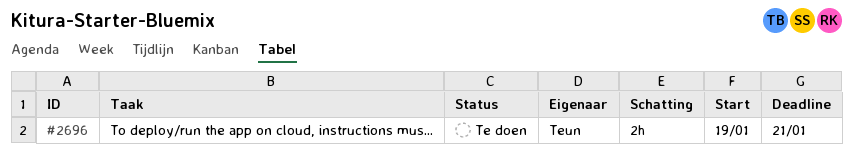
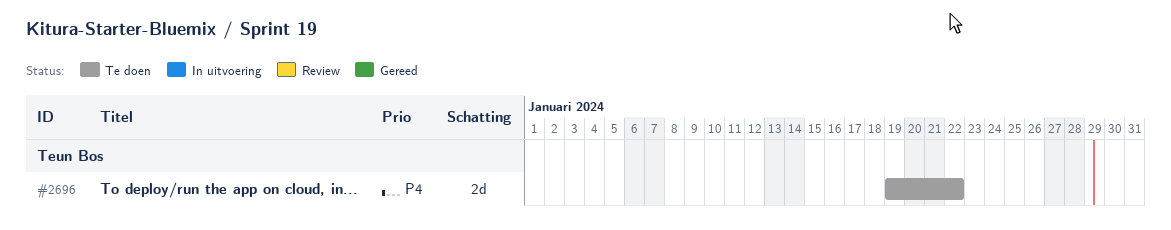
#2696, estimate: 2h -> 2d
#2696, due: Jan 21 -> Jan 22

